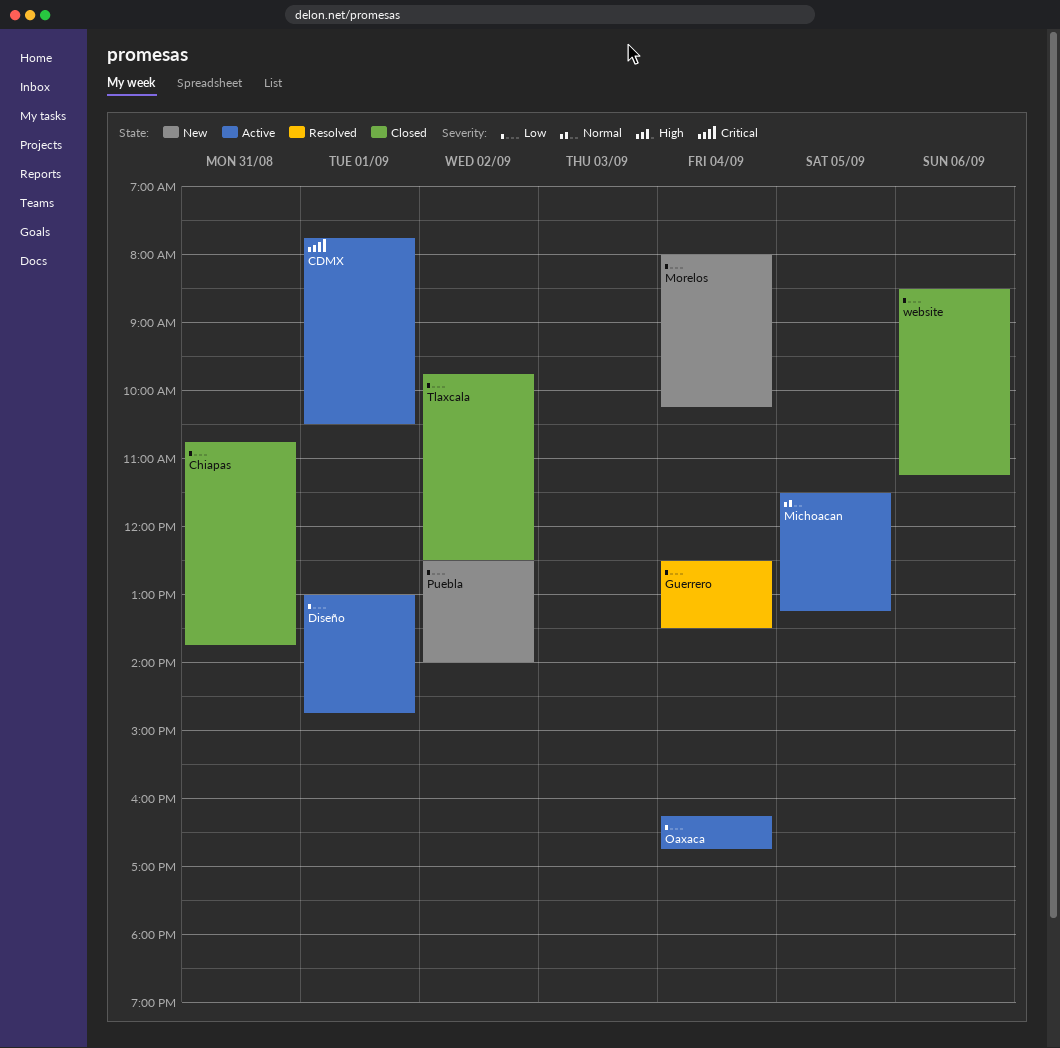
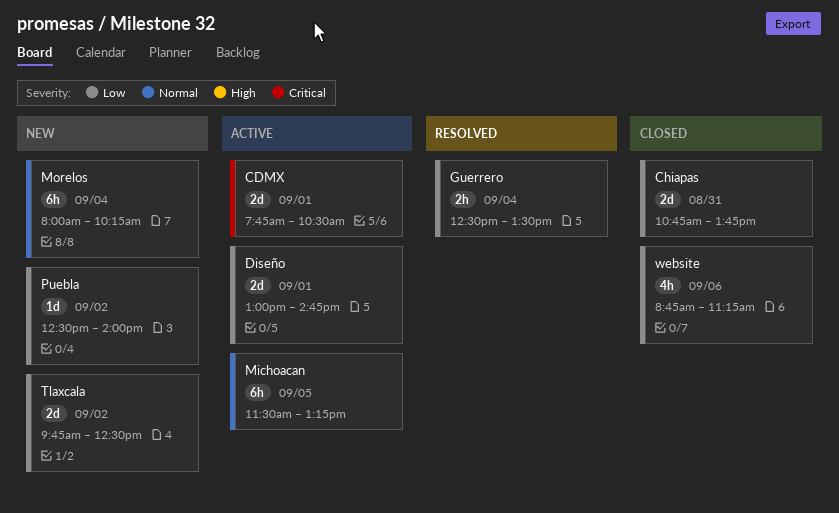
Morelos, priority: Low -> Normal
Oaxaca: present -> none
Tlaxcala, status: Closed -> New
website, begins: 08:30 -> 08:45

